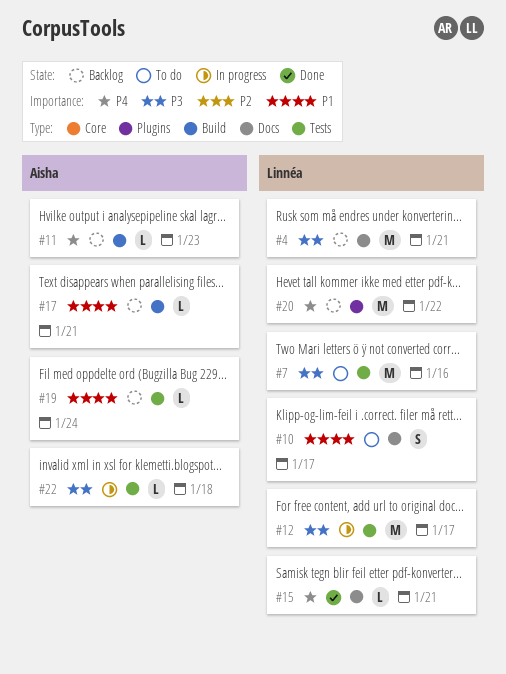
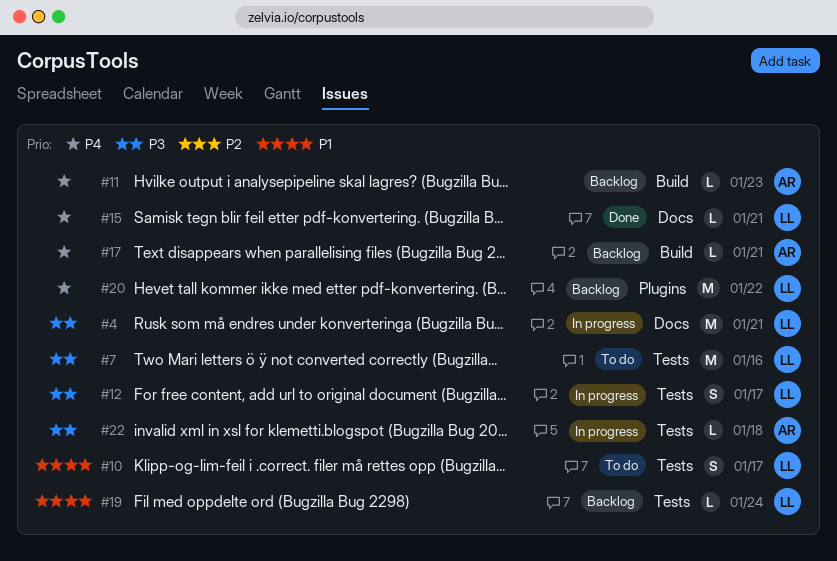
#4, status: Backlog -> In progress
#10, label: Docs -> Tests
#12, estimate: M -> S
#17, priority: P1 -> P4
#19, owner: Aisha -> Linnéa

